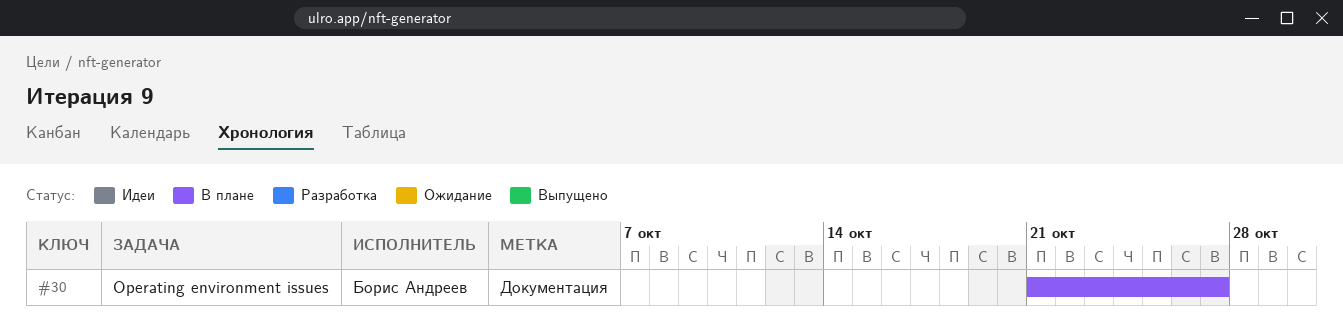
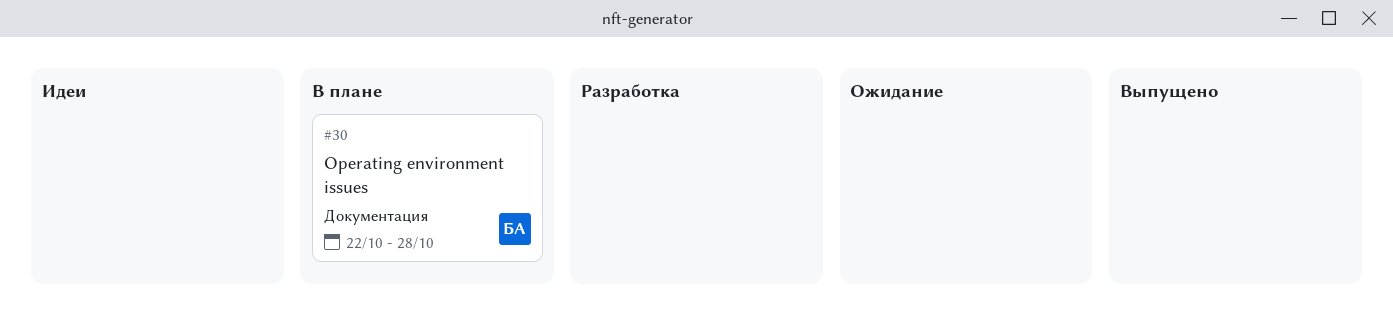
#30, start: Oct 21 -> Oct 22
#30, due: Oct 27 -> Oct 28

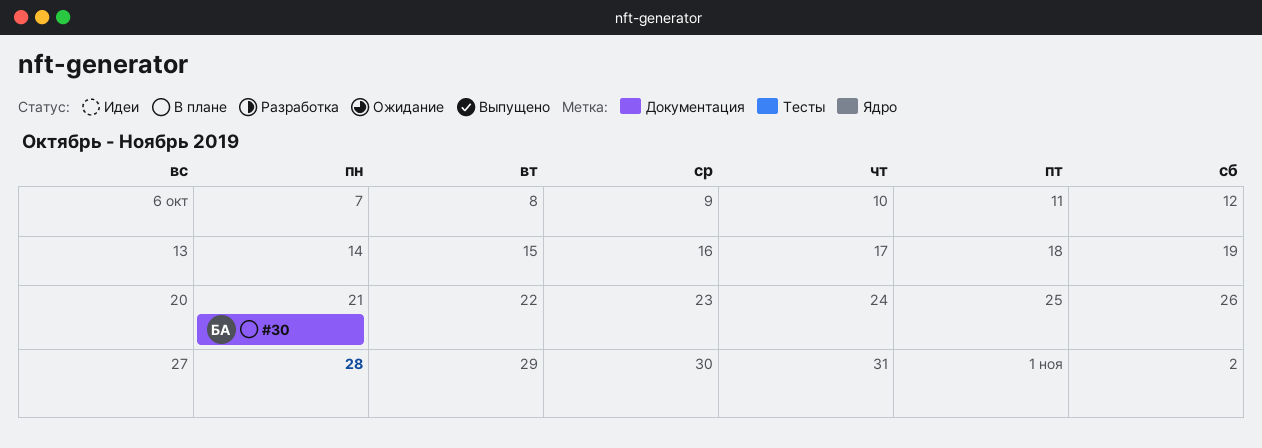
#30, start: Oct 22 -> Oct 21
#30, due: Oct 28 -> Oct 21

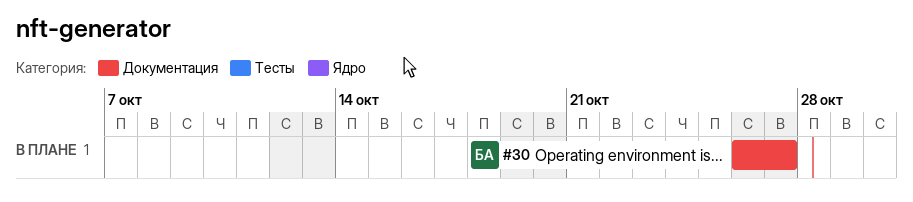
#30, start: Oct 21 -> Oct 26
#30, due: Oct 21 -> Oct 27

